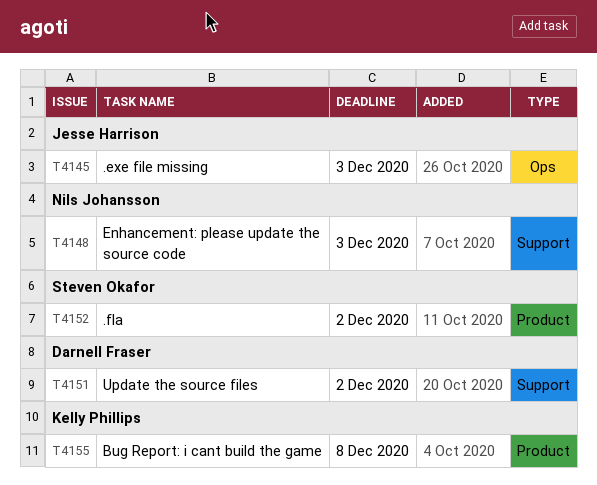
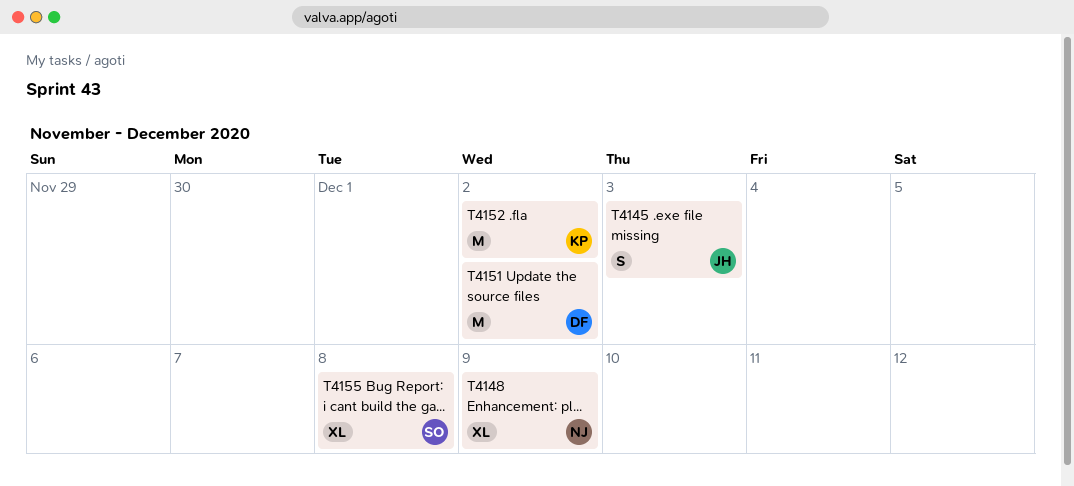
T4148, due: Dec 3 -> Dec 9
T4152, owner: Steven Okafor -> Kelly Phillips
T4155, owner: Kelly Phillips -> Steven Okafor

